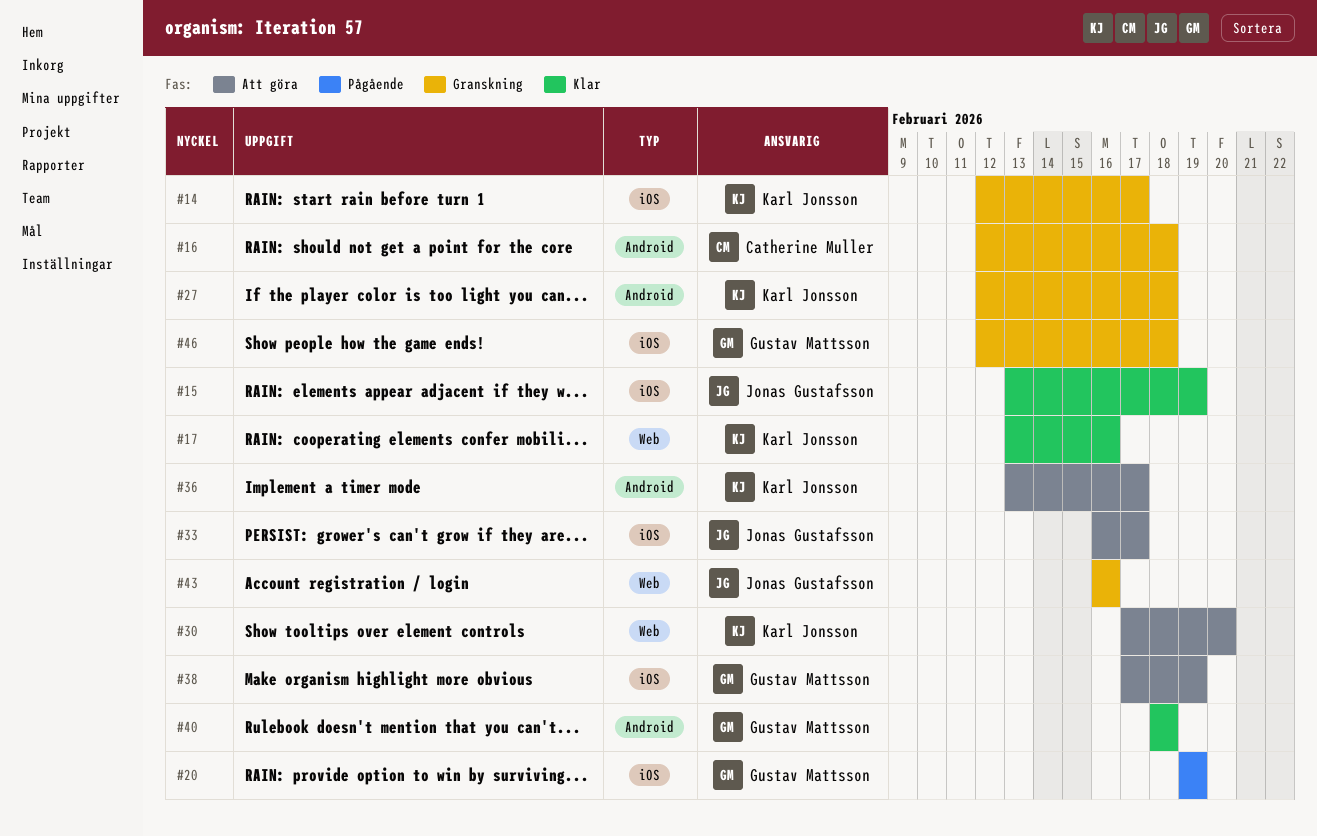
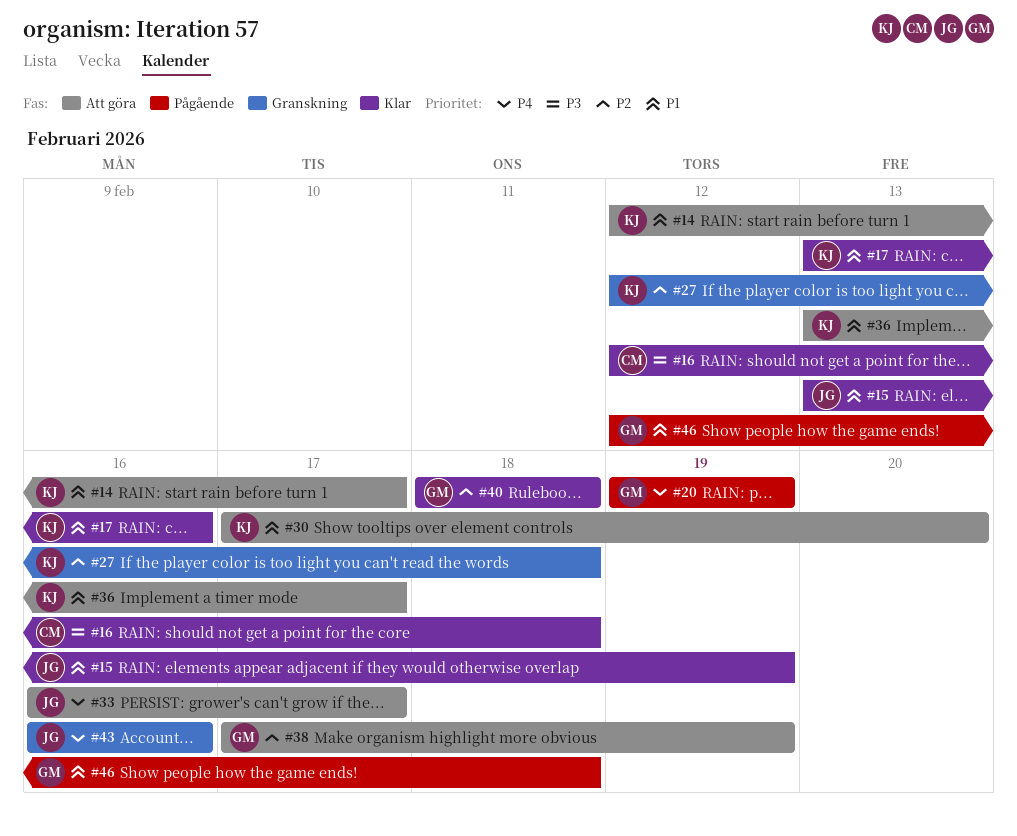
#14, status: Granskning -> Att göra
#16, status: Granskning -> Klar
#46, status: Granskning -> Pågående

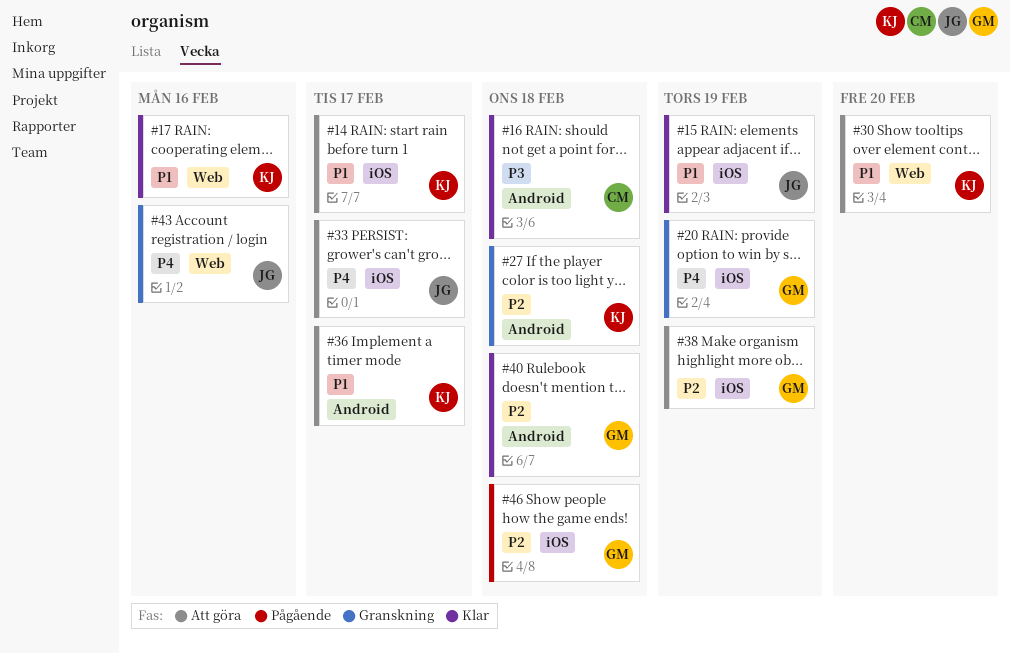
#20, status: Pågående -> Granskning
#46, priority: P1 -> P2

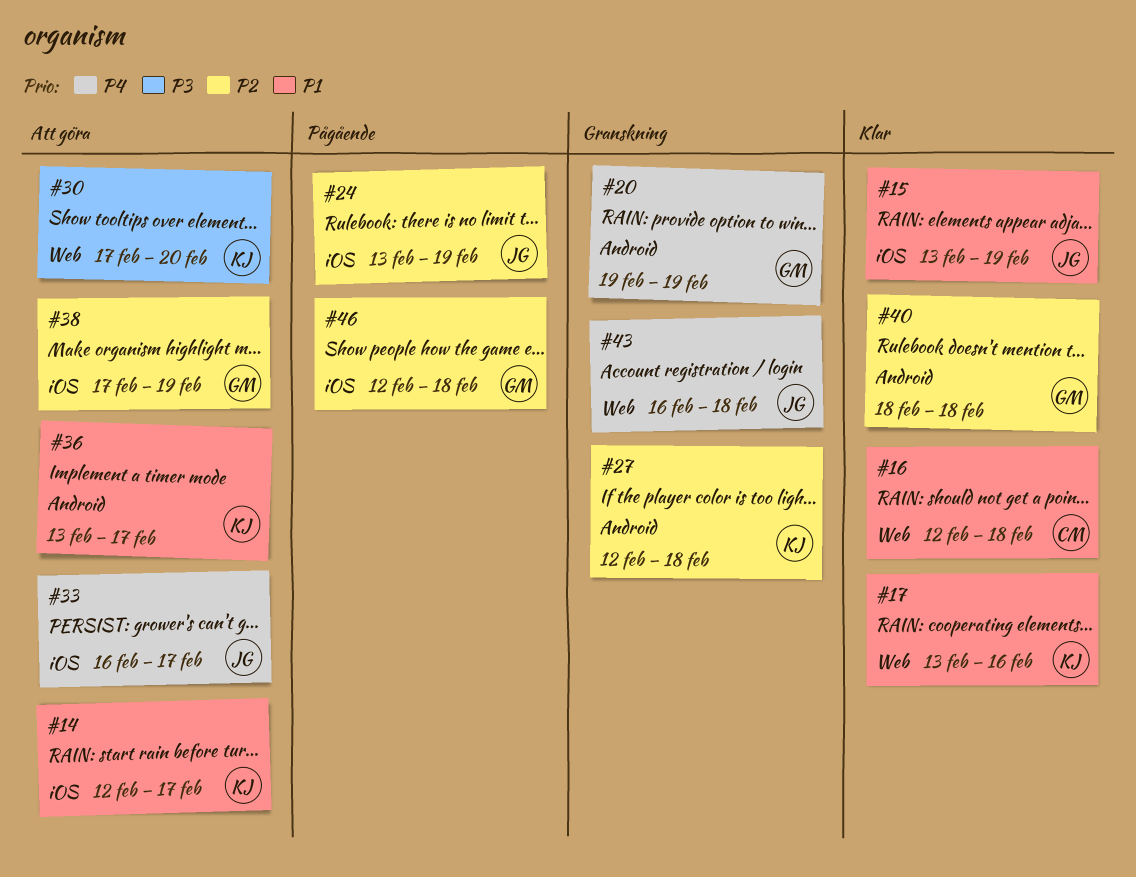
#16, priority: P3 -> P1
#16, label: Android -> Web
#20, label: iOS -> Android
#24: none -> present
#30, priority: P1 -> P3
#43, due: Feb 16 -> Feb 18

